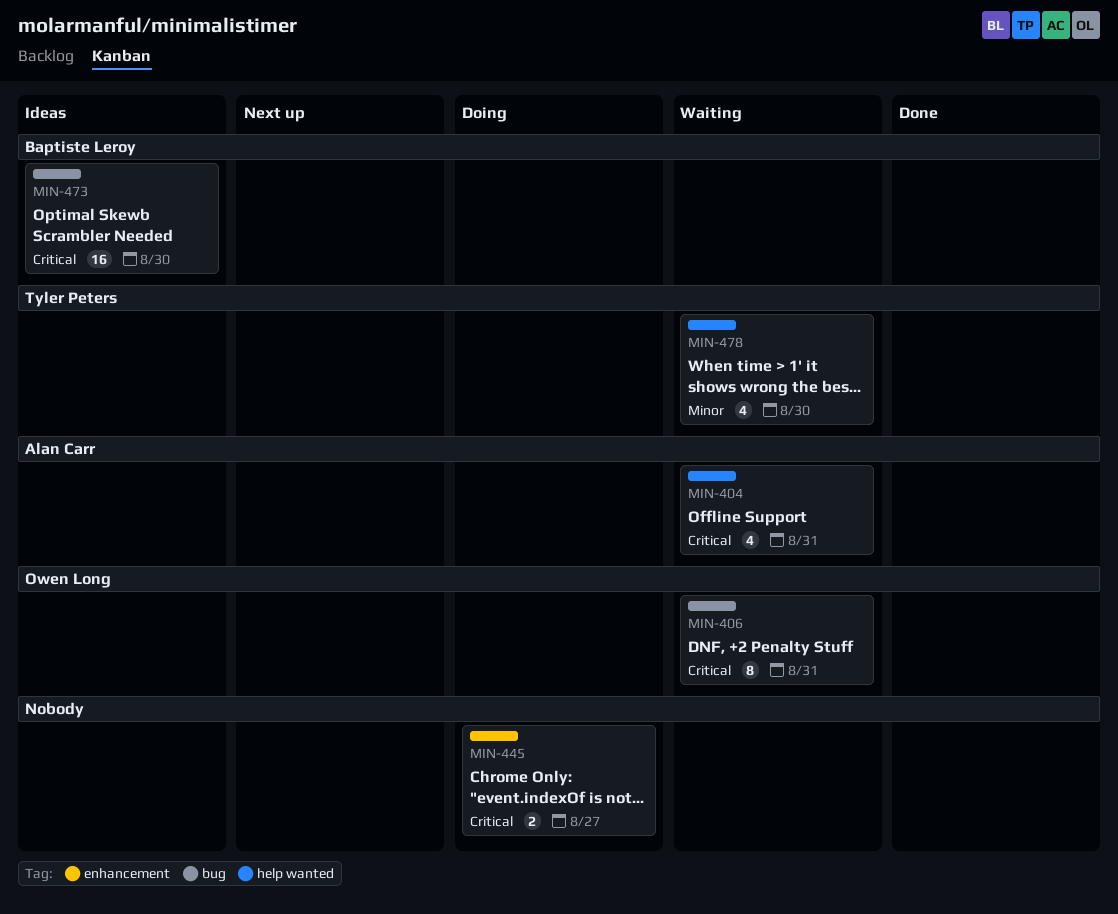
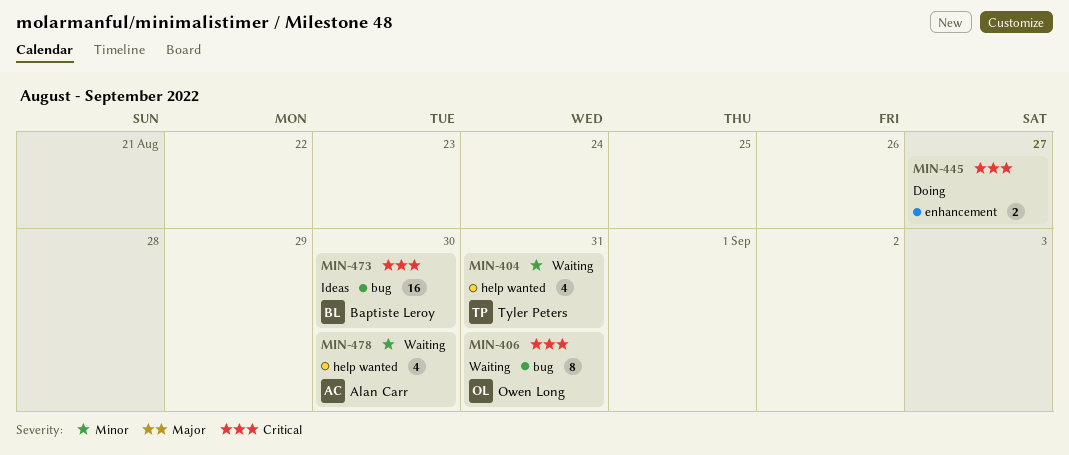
MIN-404, owner: Alan Carr -> Tyler Peters
MIN-404, priority: Critical -> Minor
MIN-478, owner: Tyler Peters -> Alan Carr

